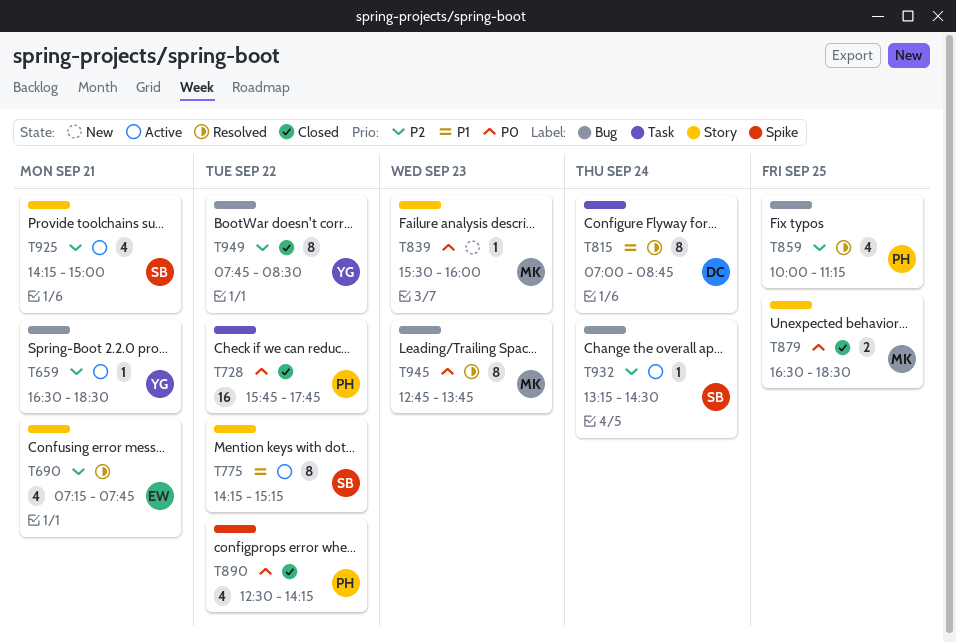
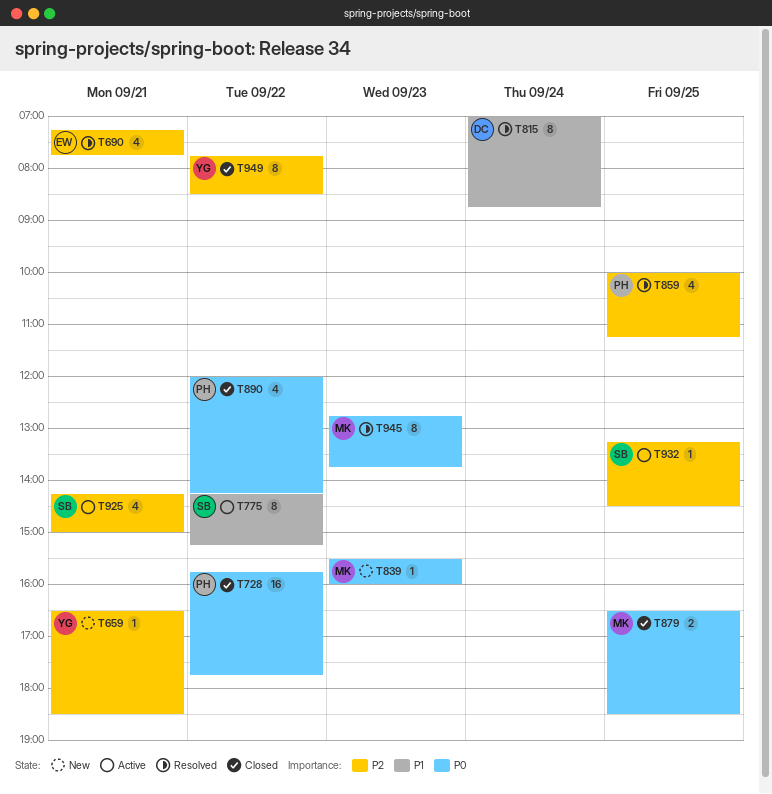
T659, status: Active -> New
T890, begins: 12:30 -> 12:00
T932, day: Sep 24 -> Sep 25

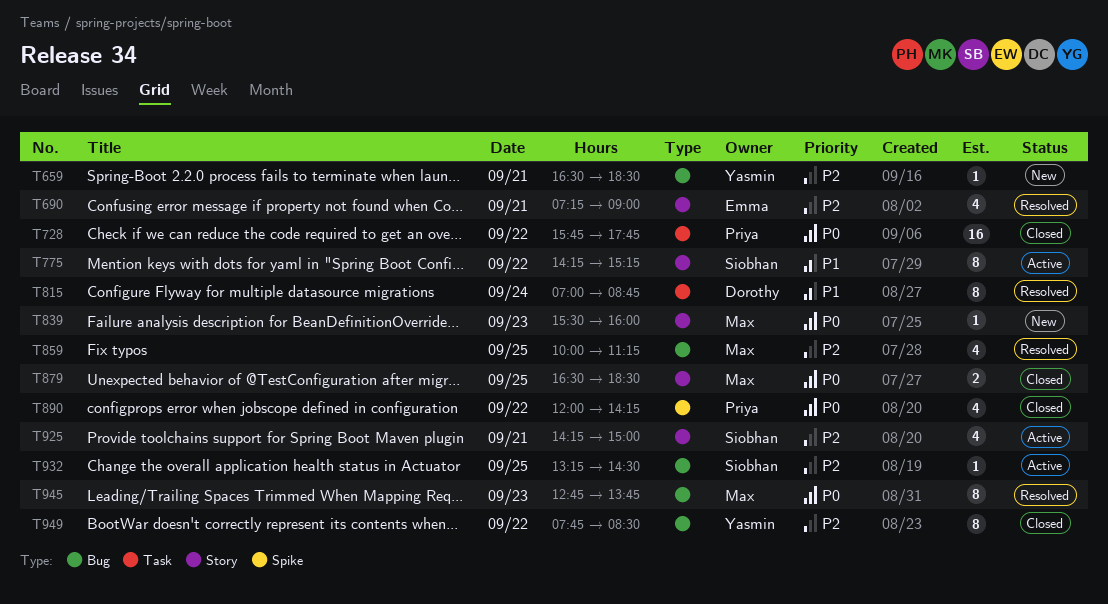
T690, ends: 07:45 -> 09:00
T859, owner: Priya -> Max

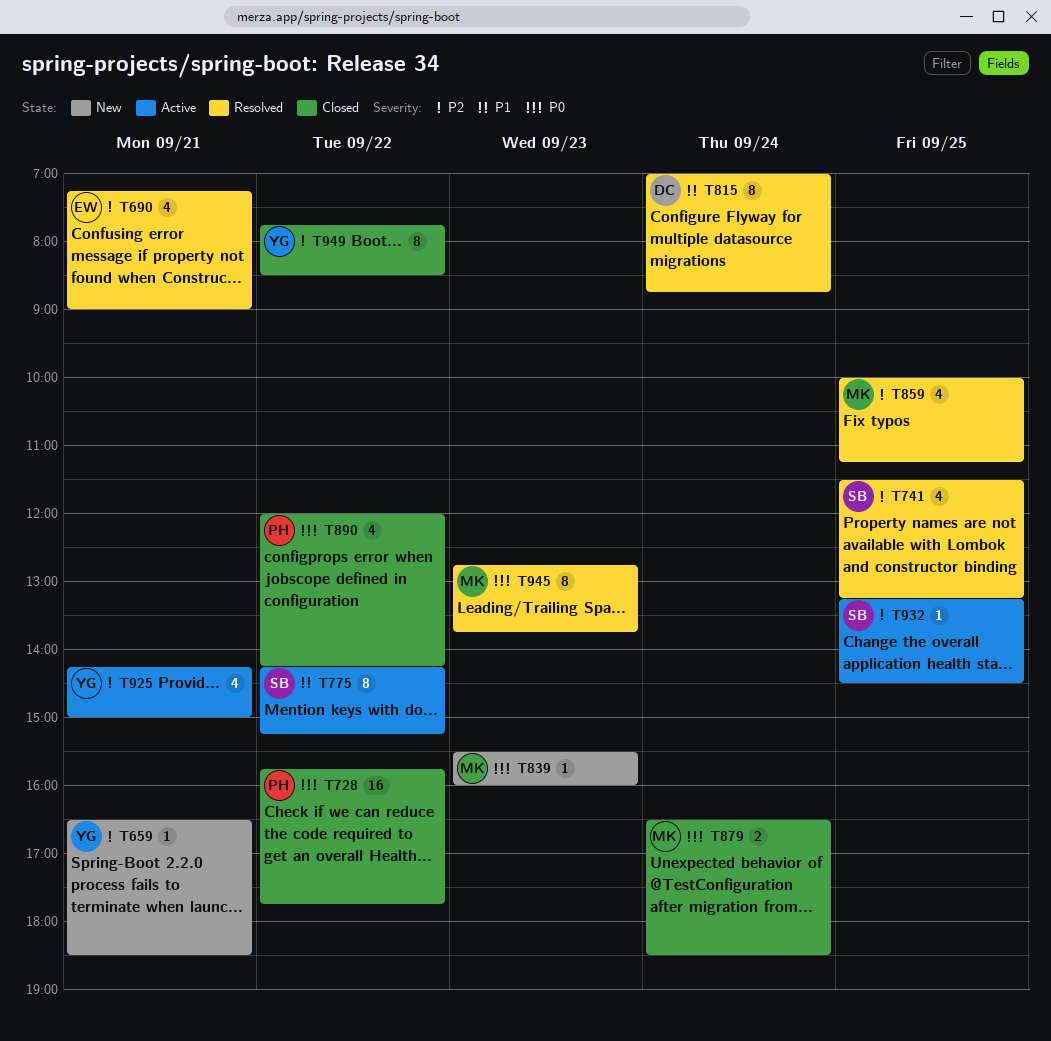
T741: none -> present
T879, day: Sep 25 -> Sep 24
T925, owner: Siobhan -> Yasmin

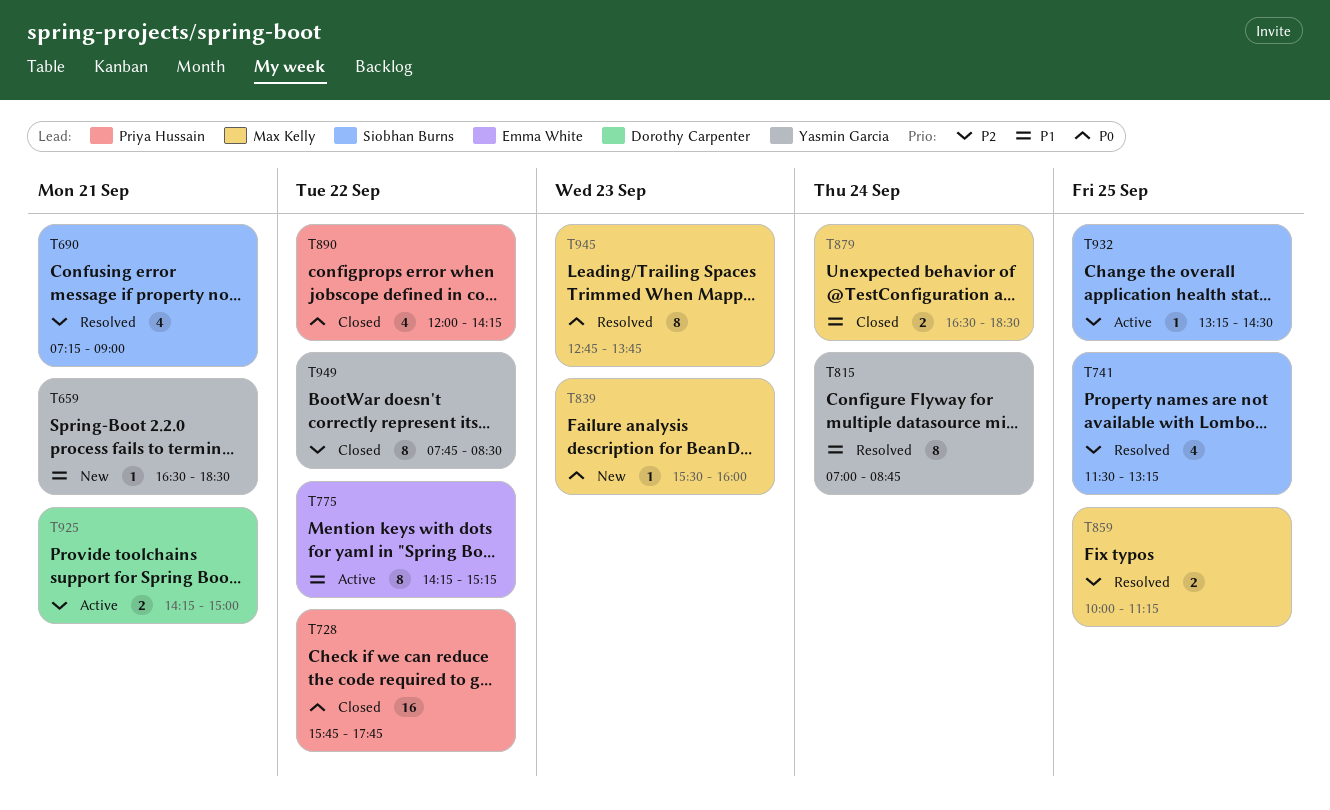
T659, priority: P2 -> P1
T690, owner: Emma White -> Siobhan Burns
T775, owner: Siobhan Burns -> Emma White
T815, owner: Dorothy Carpenter -> Yasmin Garcia
T859, estimate: 4 -> 2
T879, priority: P0 -> P1
T925, owner: Yasmin Garcia -> Dorothy Carpenter
T925, estimate: 4 -> 2

